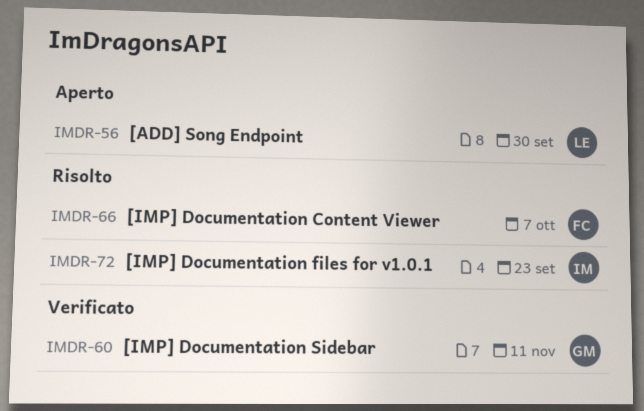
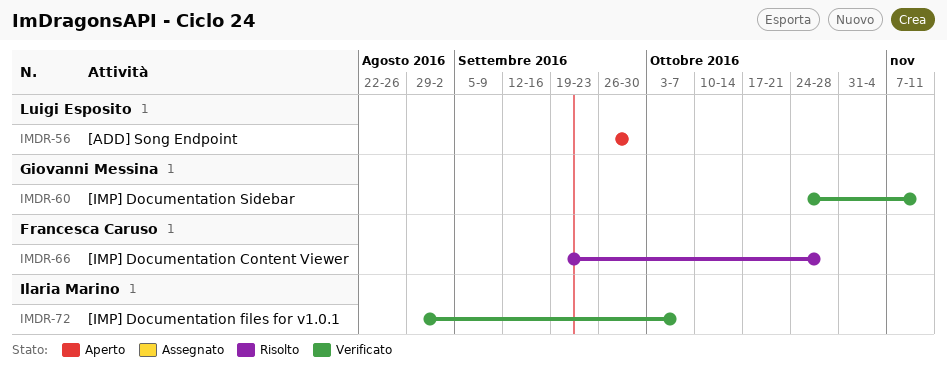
IMDR-66, due: Oct 7 -> Oct 28
IMDR-72, status: Risolto -> Verificato
IMDR-72, due: Sep 23 -> Oct 7

